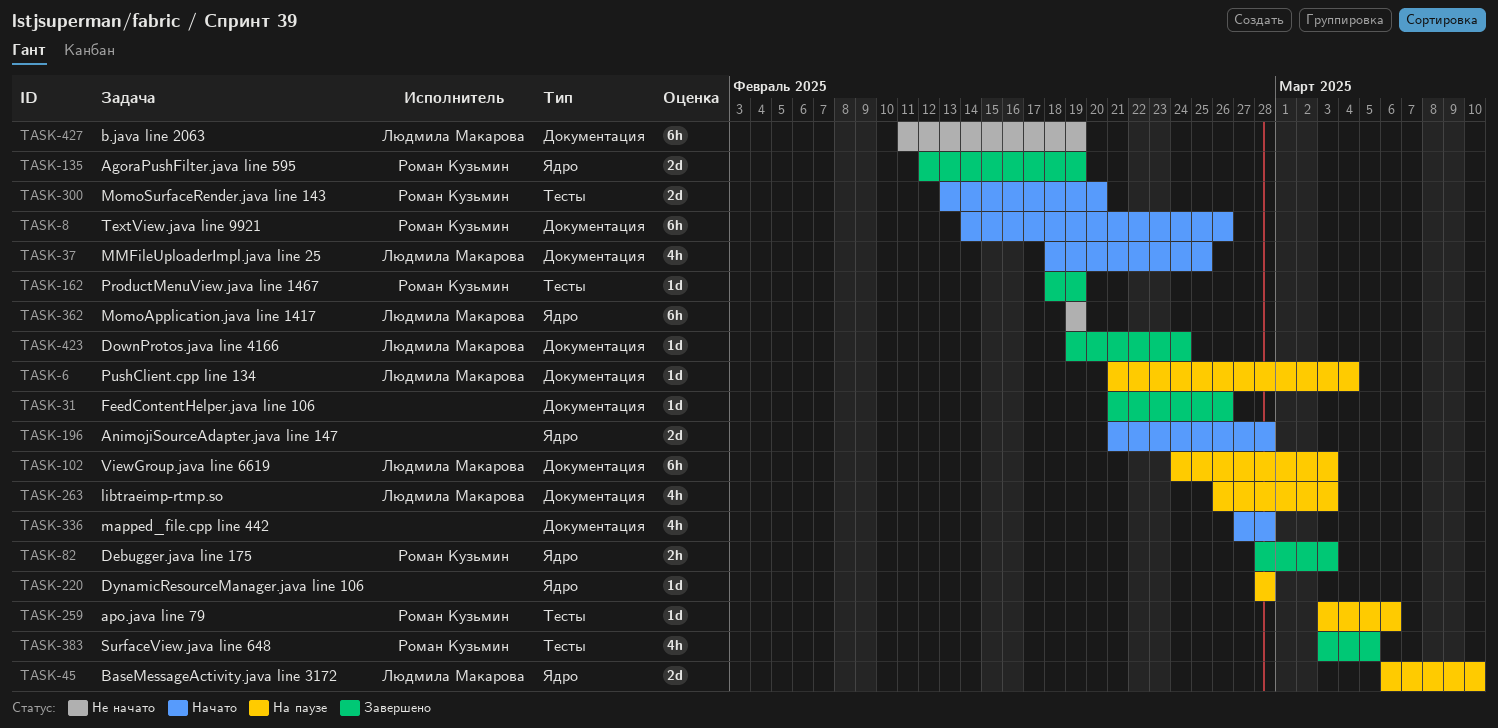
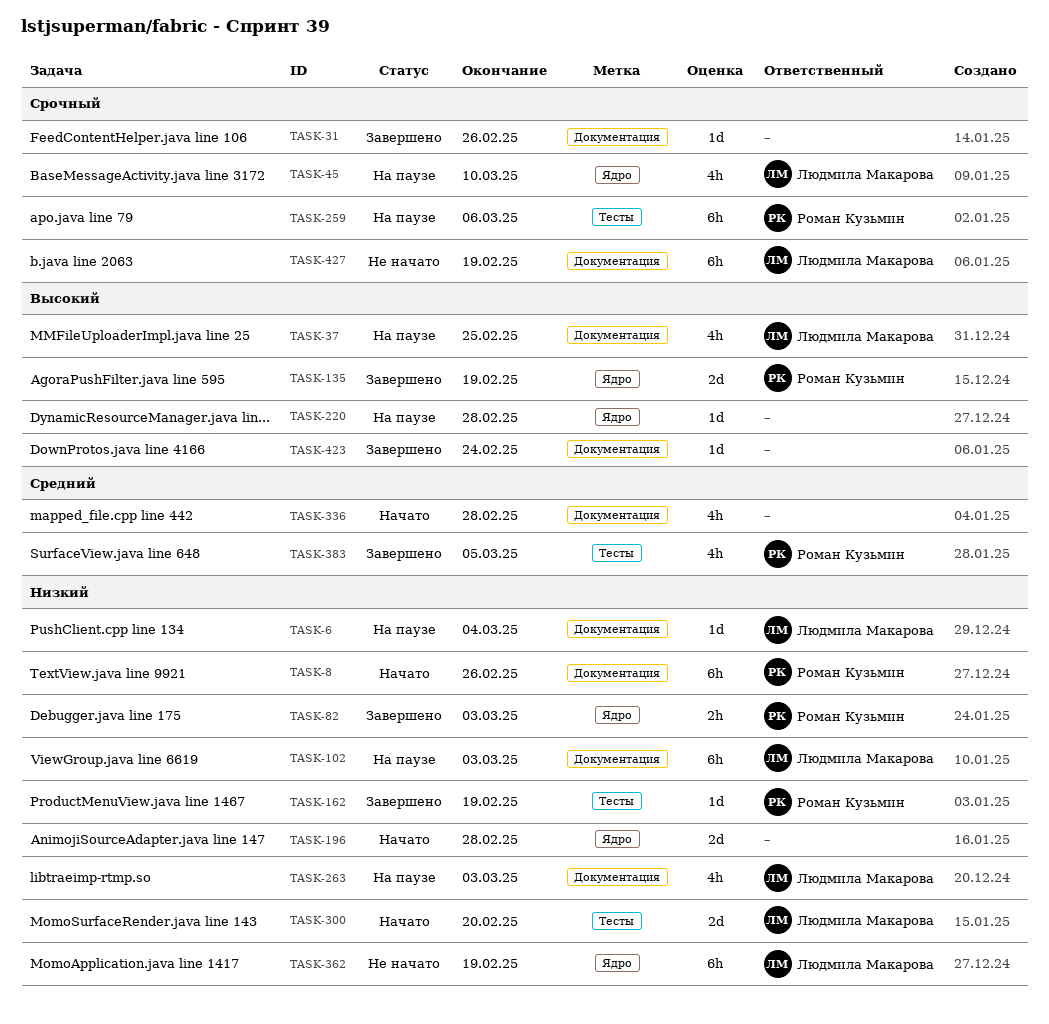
TASK-37, status: Начато -> На паузе
TASK-45, estimate: 2d -> 4h
TASK-259, estimate: 1d -> 6h
TASK-300, owner: Роман Кузьмин -> Людмила Макарова
TASK-423, owner: Людмила Макарова -> none

